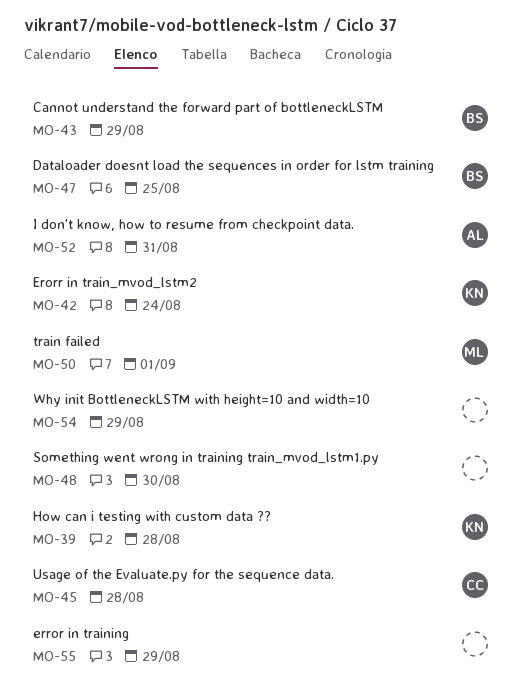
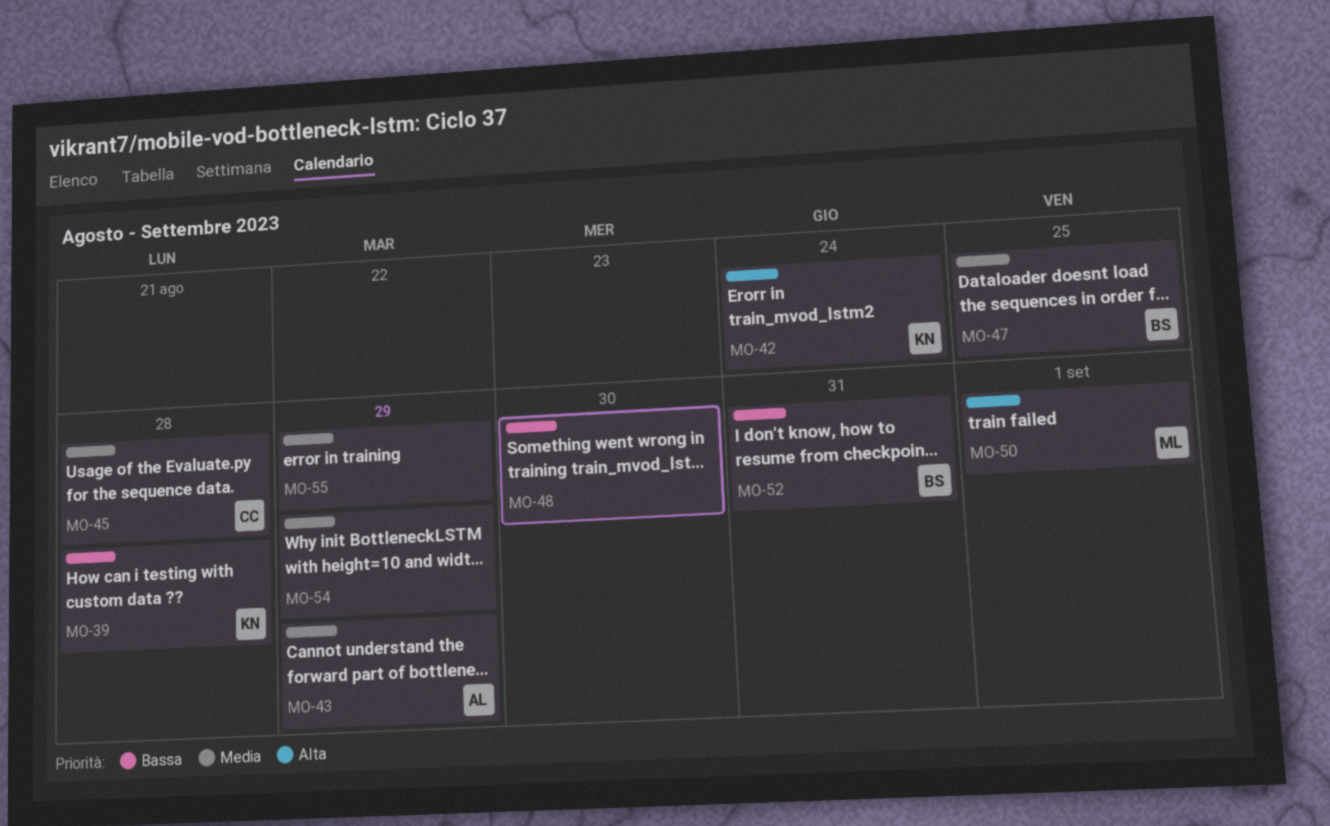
MO-43, owner: BS -> AL
MO-52, owner: AL -> BS

